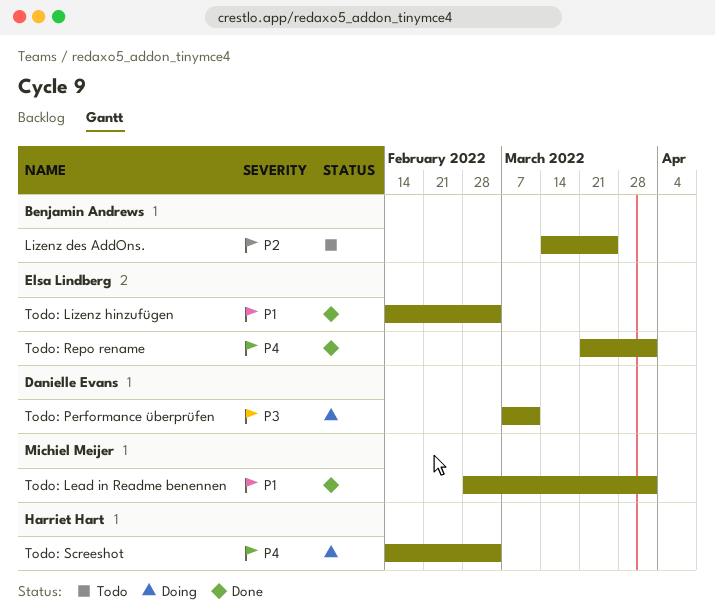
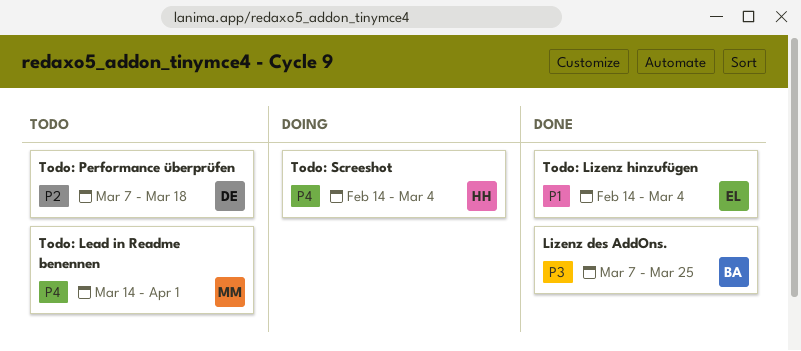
Lizenz des AddOns., status: Todo -> Done
Lizenz des AddOns., priority: P2 -> P3
Lizenz des AddOns., start: Mar 14 -> Mar 7
Todo: Lead in Readme benennen, status: Done -> Todo
Todo: Lead in Readme benennen, priority: P1 -> P4
Todo: Lead in Readme benennen, start: Feb 28 -> Mar 14
Todo: Performance überprüfen, status: Doing -> Todo
Todo: Performance überprüfen, priority: P3 -> P2
Todo: Performance überprüfen, due: Mar 11 -> Mar 18
Todo: Repo rename: present -> none

